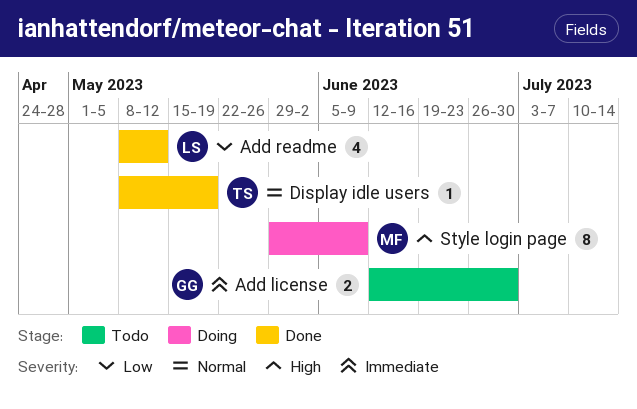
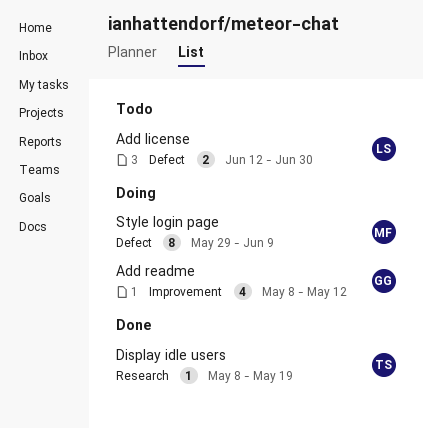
Add license, owner: GG -> LS
Add readme, status: Done -> Doing
Add readme, owner: LS -> GG

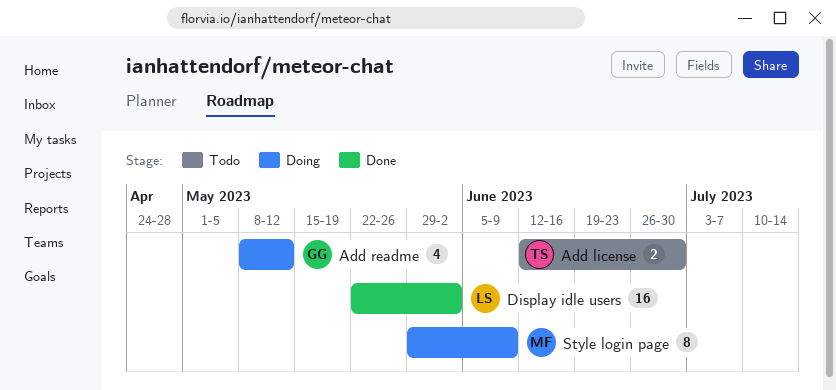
Add license, owner: LS -> TS
Display idle users, owner: TS -> LS
Display idle users, estimate: 1 -> 16
Display idle users, start: May 8 -> May 22
Display idle users, due: May 19 -> Jun 2

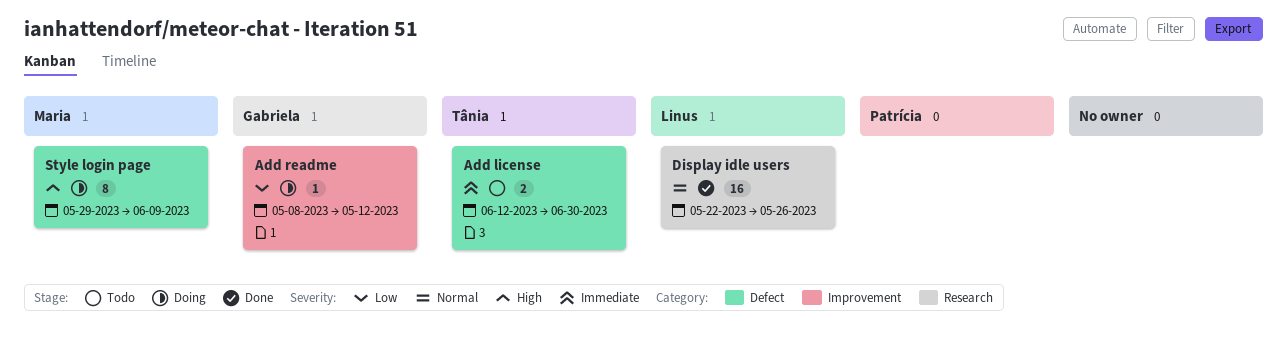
Add readme, estimate: 4 -> 1
Display idle users, due: Jun 2 -> May 26

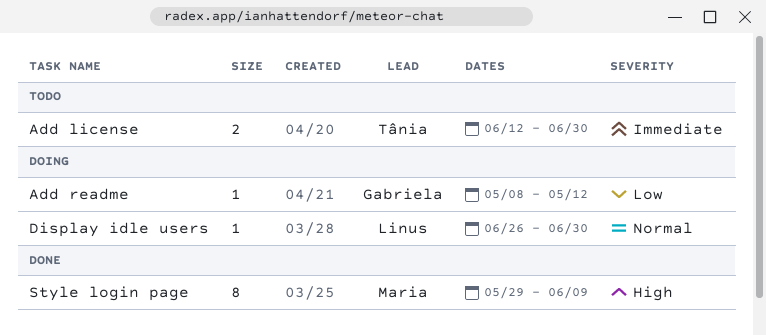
Display idle users, status: Done -> Doing
Display idle users, estimate: 16 -> 1
Display idle users, start: May 22 -> Jun 26
Display idle users, due: May 26 -> Jun 30
Style login page, status: Doing -> Done

